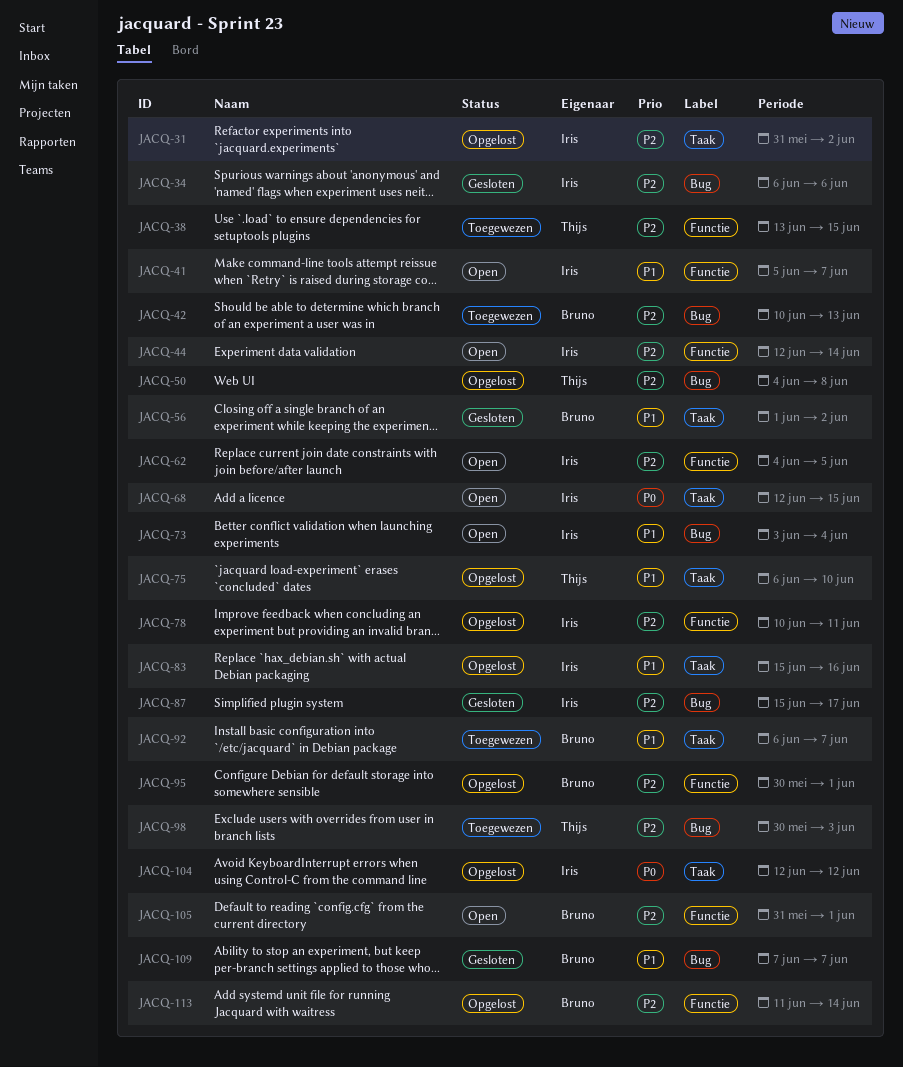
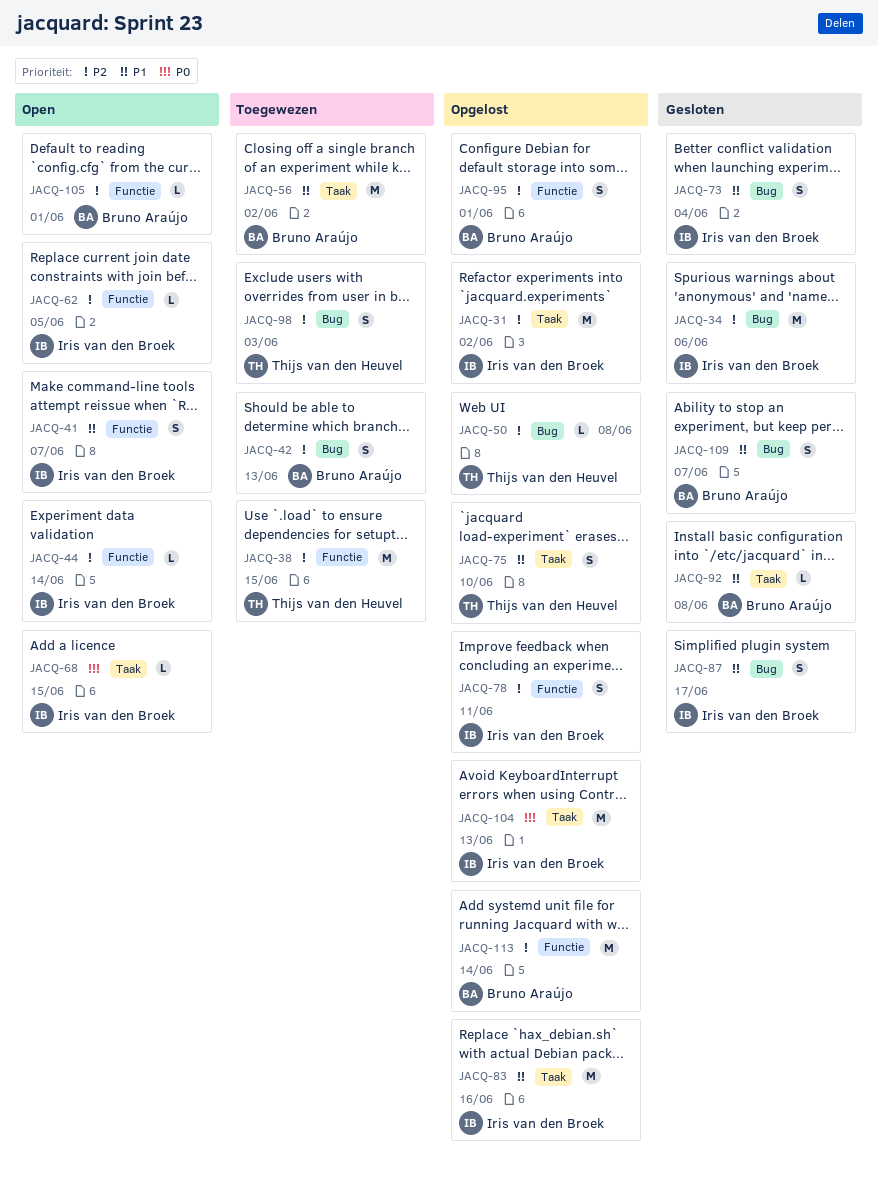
JACQ-56, status: Gesloten -> Toegewezen
JACQ-73, status: Open -> Gesloten
JACQ-87, priority: P2 -> P1
JACQ-92, status: Toegewezen -> Gesloten
JACQ-92, due: Jun 7 -> Jun 8
JACQ-104, due: Jun 12 -> Jun 13

